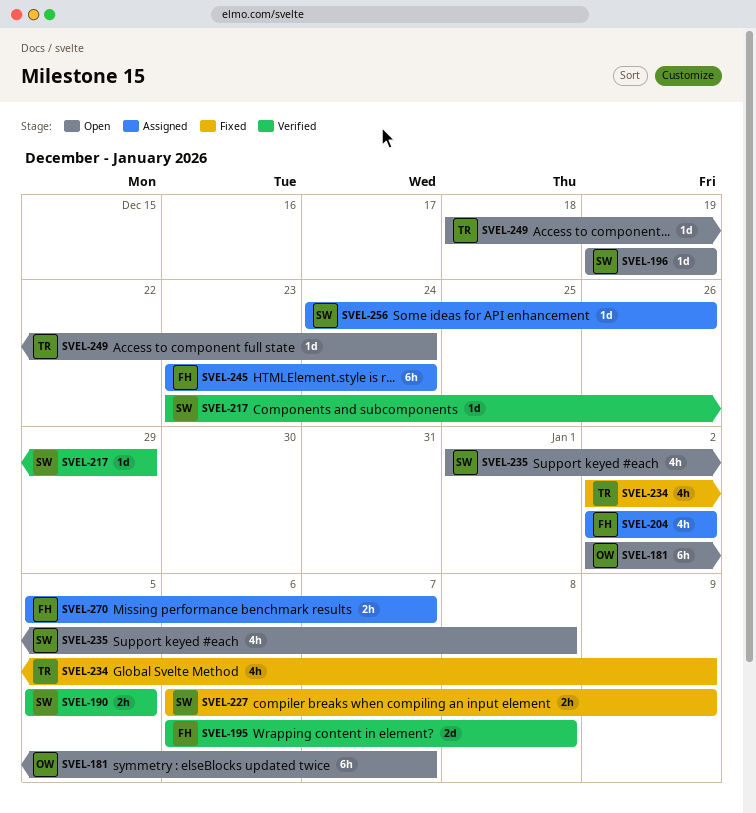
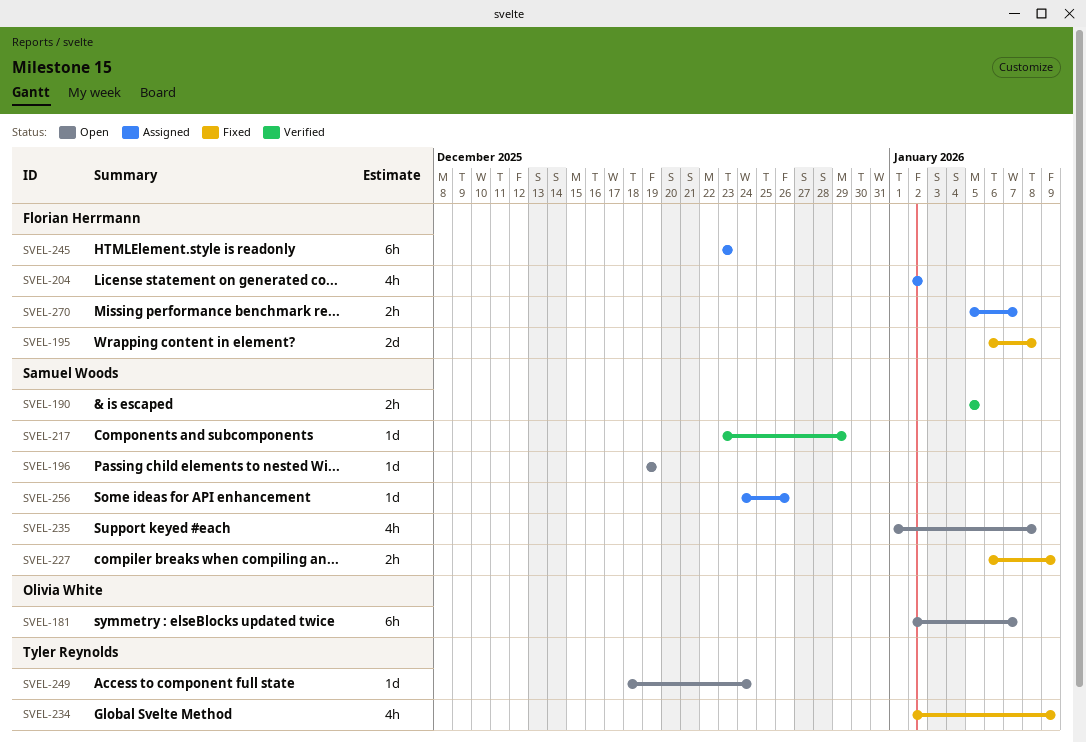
SVEL-195, status: Verified -> Fixed
SVEL-245, due: Dec 24 -> Dec 23

